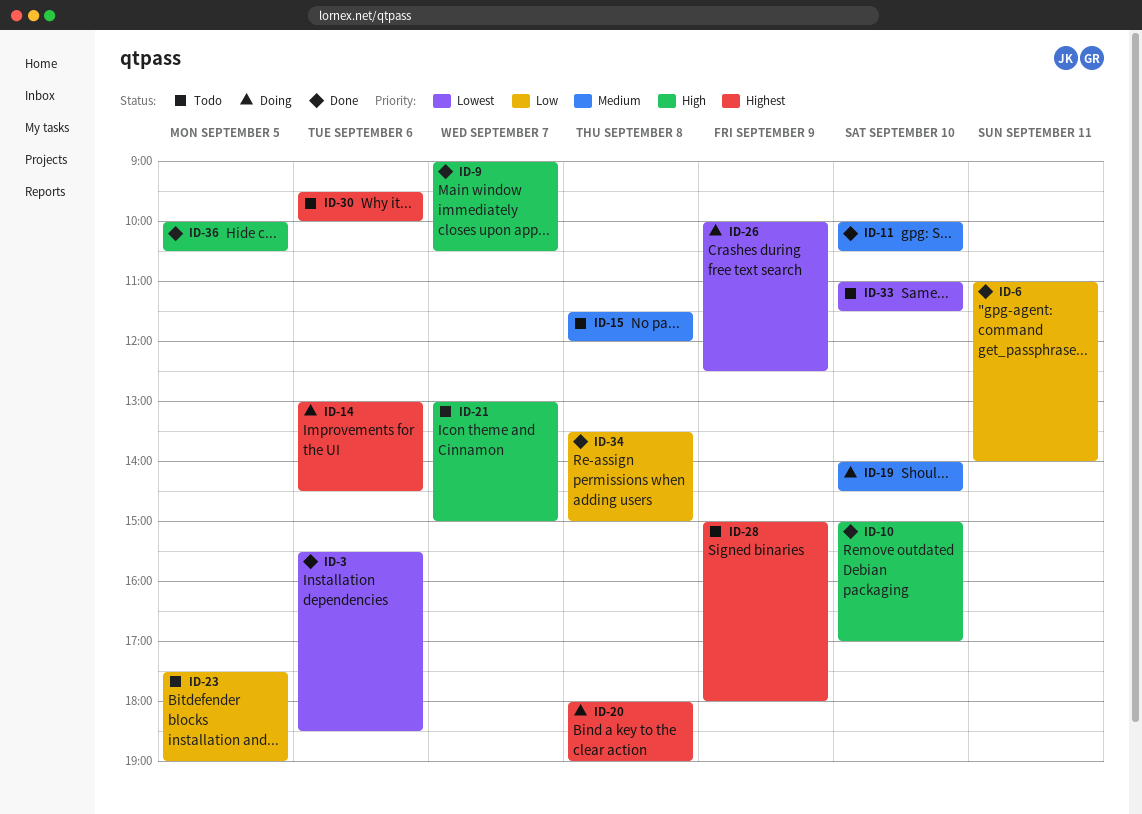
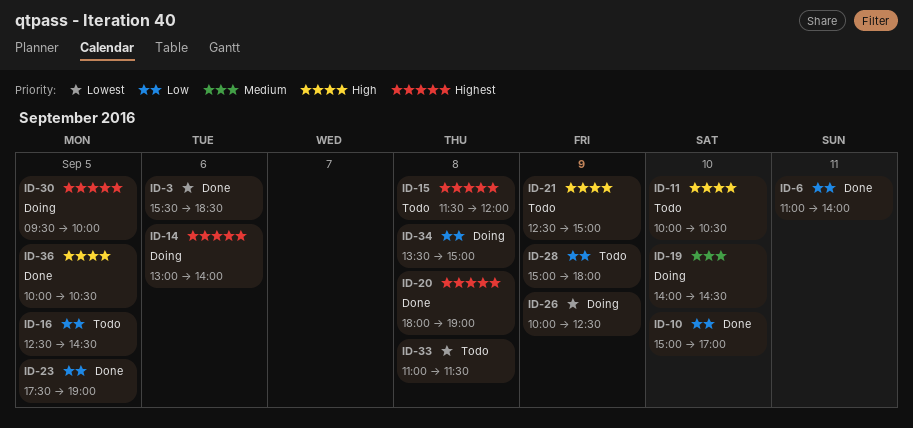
ID-9: present -> none
ID-10, priority: High -> Low
ID-11, status: Done -> Todo
ID-11, priority: Medium -> High
ID-14, ends: 14:30 -> 14:00
ID-15, priority: Medium -> Highest
ID-16: none -> present
ID-20, status: Doing -> Done
ID-21, day: Sep 7 -> Sep 9
ID-21, begins: 13:00 -> 12:30
ID-23, status: Todo -> Done
ID-28, priority: Highest -> Low
ID-30, status: Todo -> Doing
ID-30, day: Sep 6 -> Sep 5
ID-33, day: Sep 10 -> Sep 8
ID-34, status: Done -> Doing

